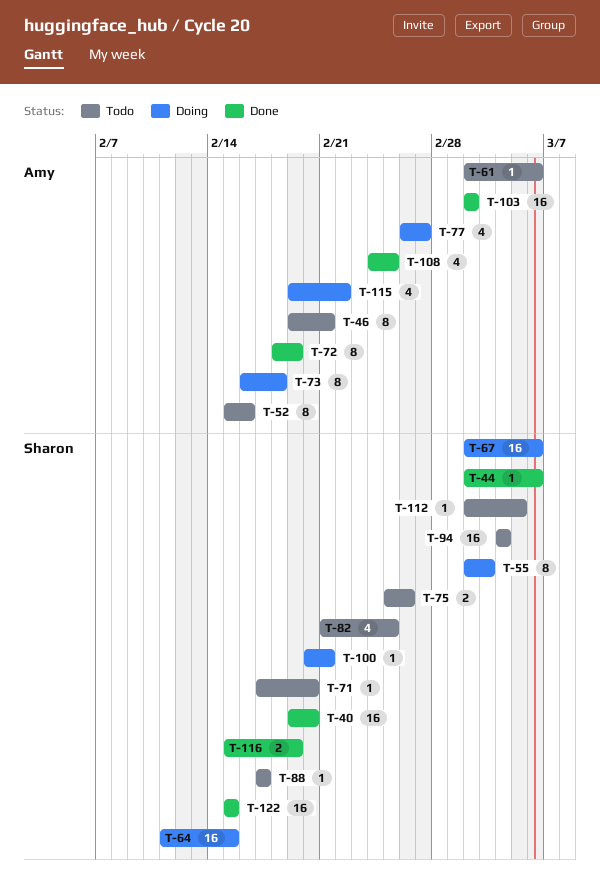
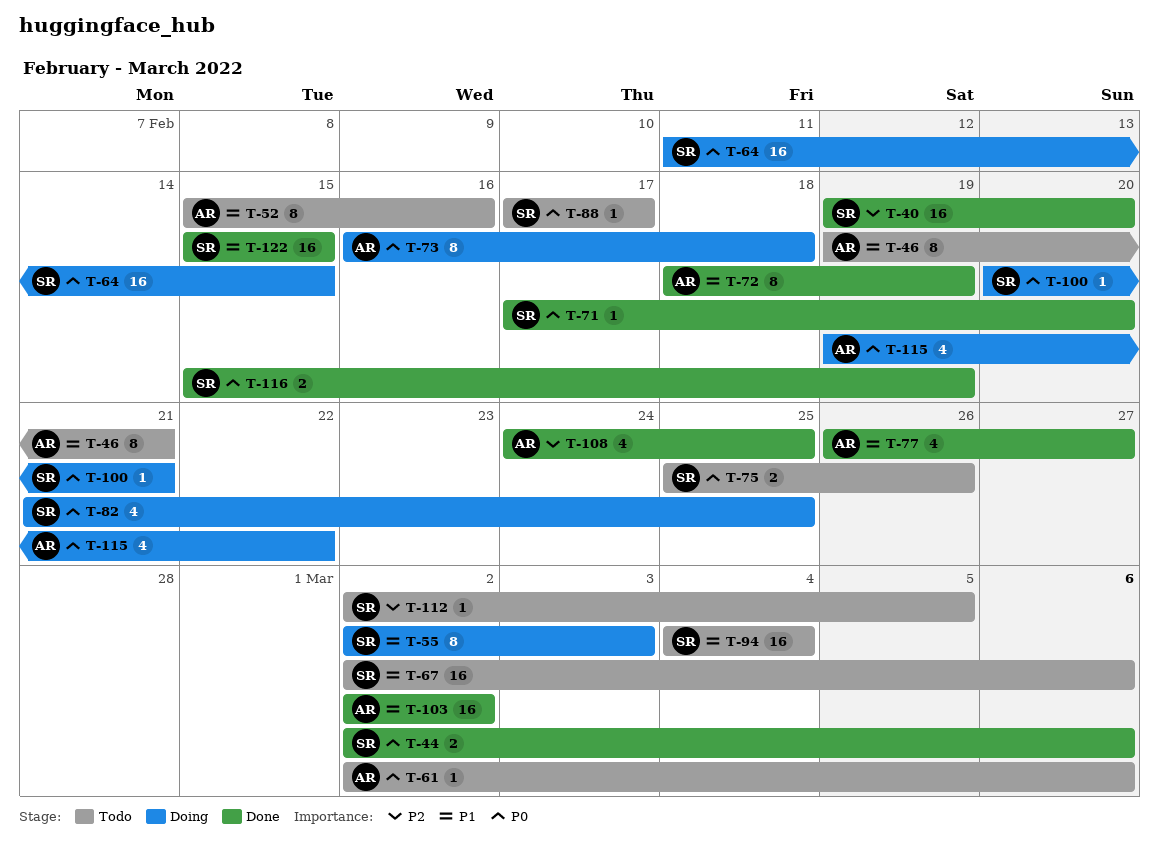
T-44, estimate: 1 -> 2
T-67, status: Doing -> Todo
T-71, status: Todo -> Done
T-77, status: Doing -> Done
T-82, status: Todo -> Doing

